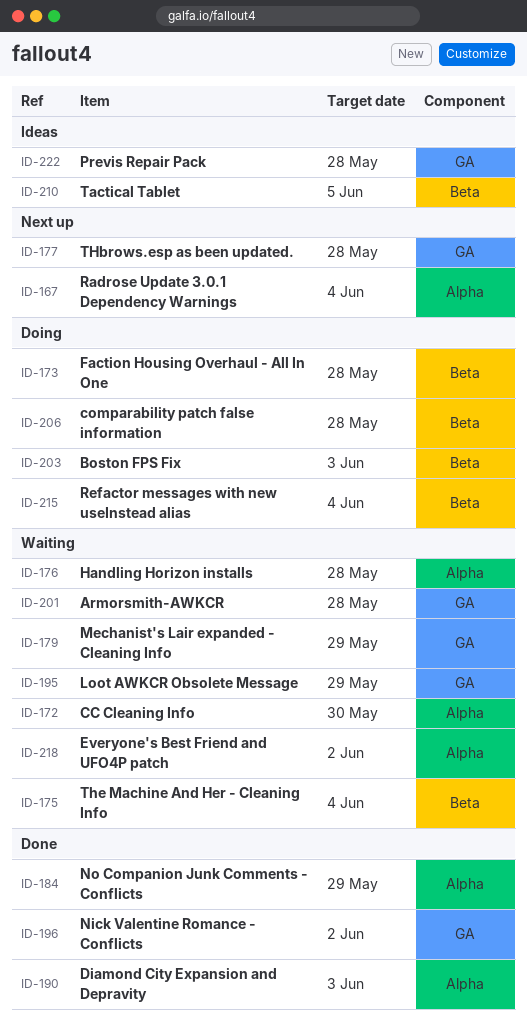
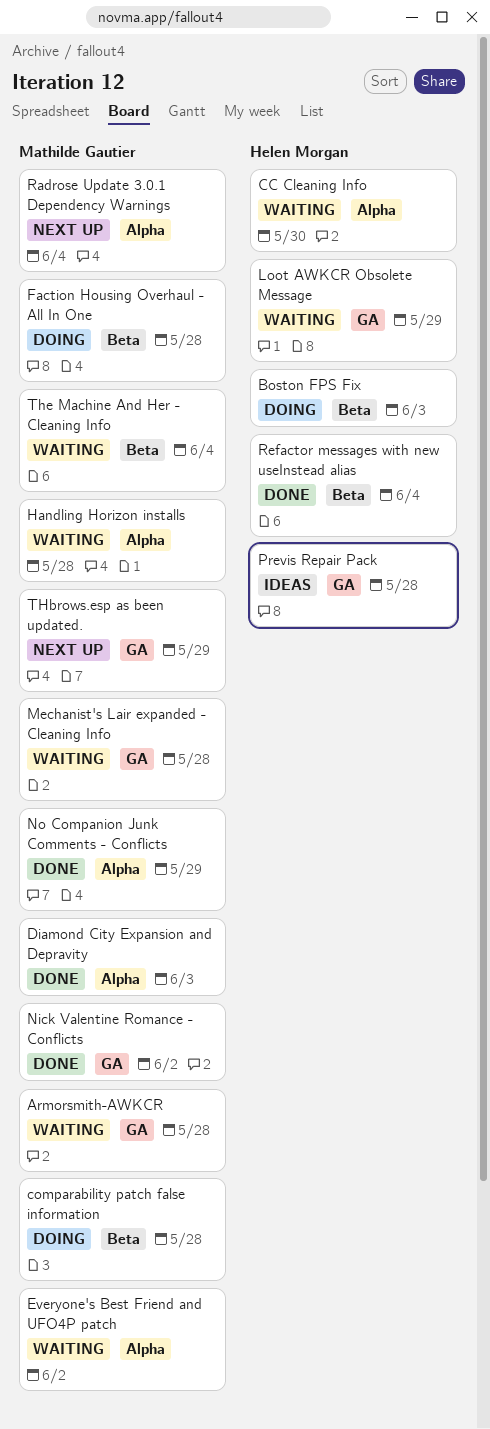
Mechanist's Lair expanded - Cleaning Info, due: May 29 -> May 28
Refactor messages with new useInstead alias, status: Doing -> Done
Tactical Tablet: present -> none
THbrows.esp as been updated., due: May 28 -> May 29

